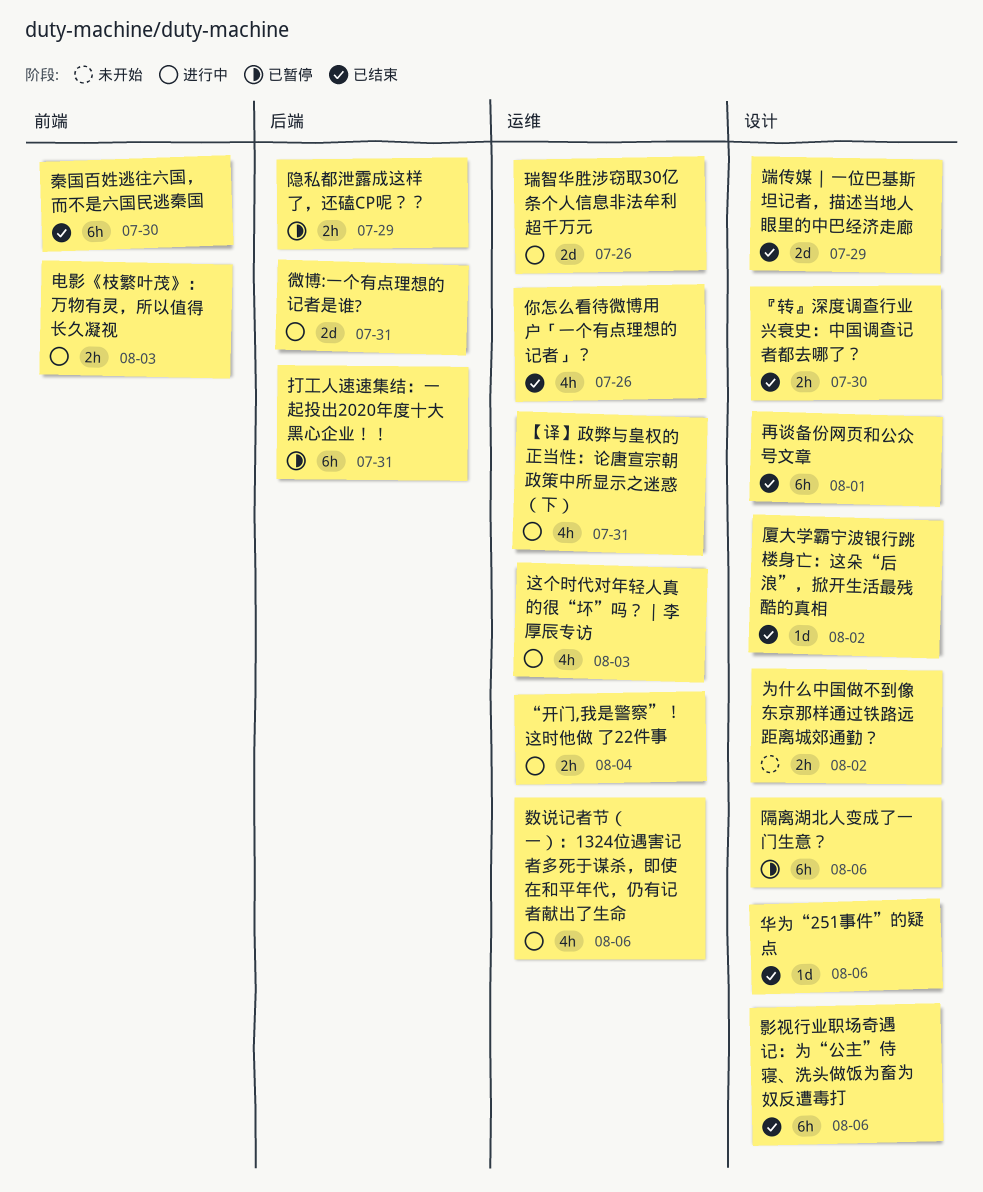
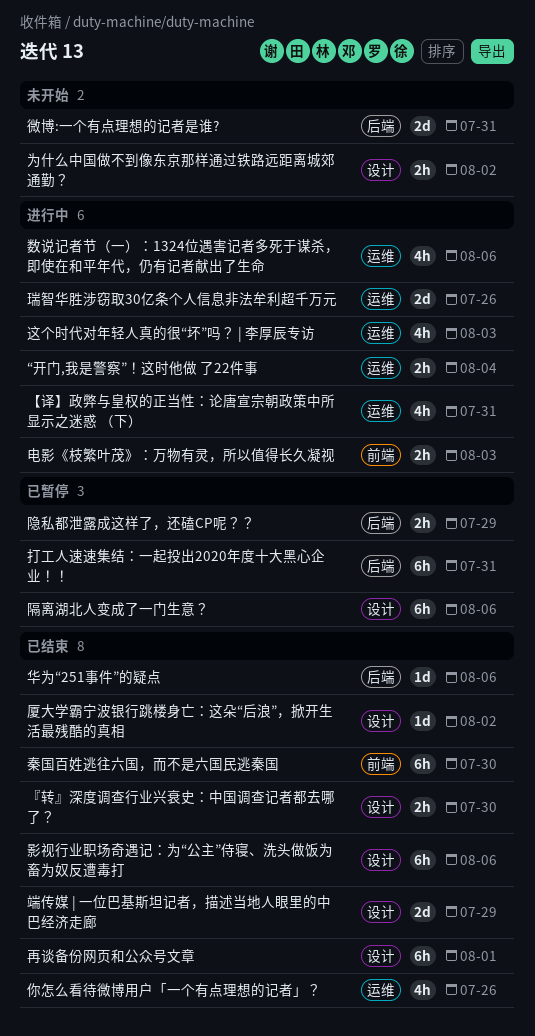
华为“251事件”的疑点, label: 设计 -> 后端
微博:一个有点理想的记者是谁?, status: 进行中 -> 未开始

